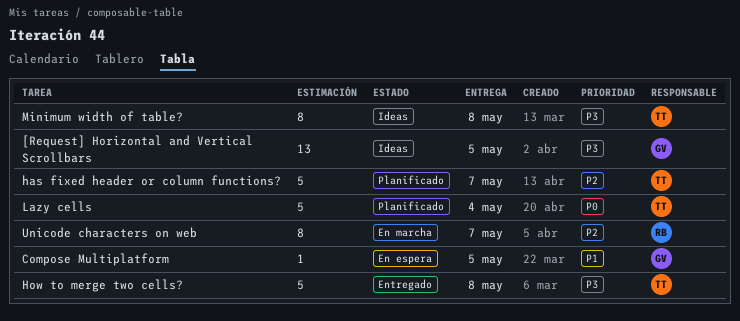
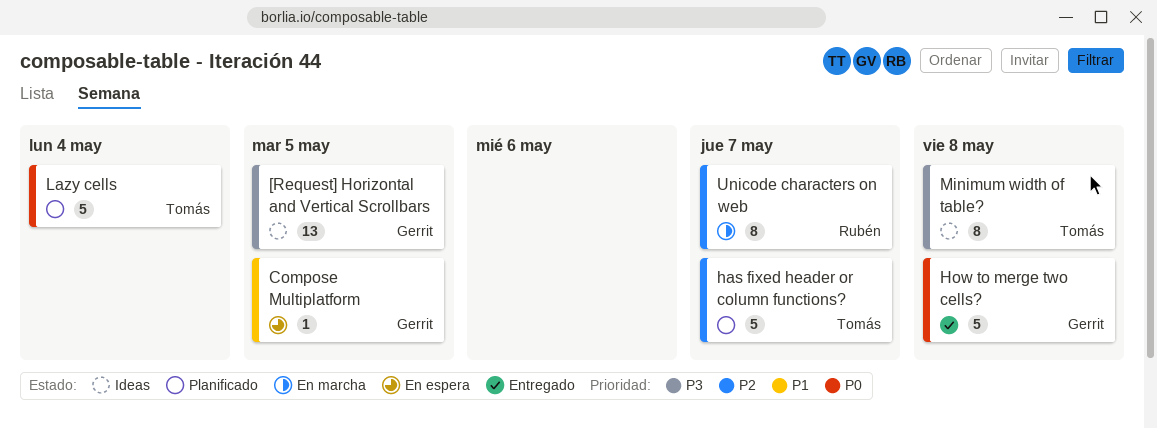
How to merge two cells?, owner: Tomás -> Gerrit
How to merge two cells?, priority: P3 -> P0

